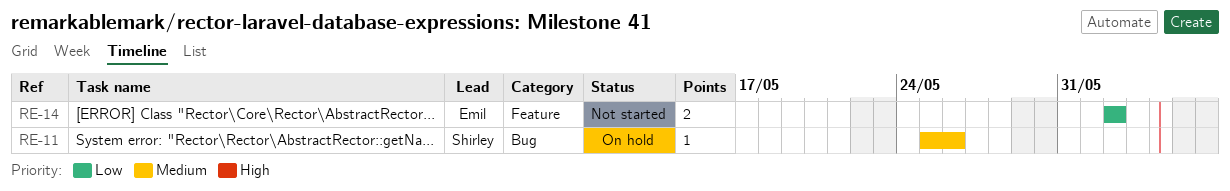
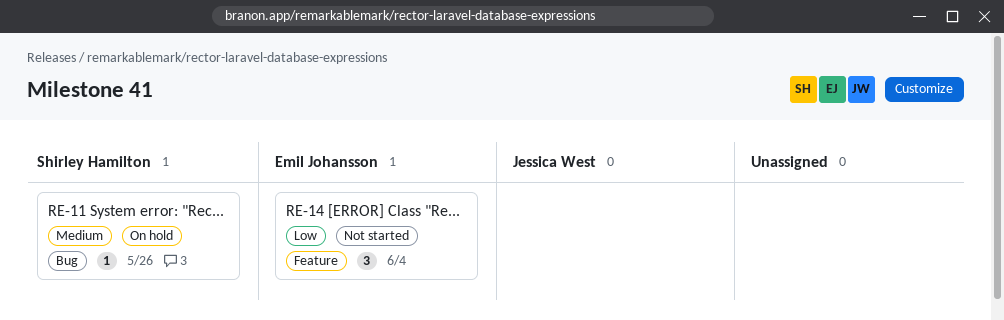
RE-14, estimate: 2 -> 3
RE-14, due: Jun 2 -> Jun 4

